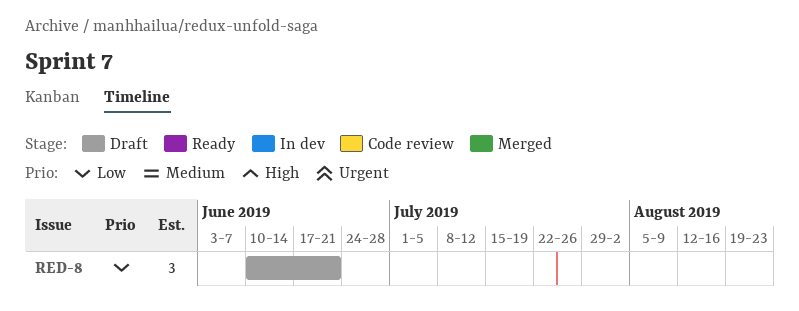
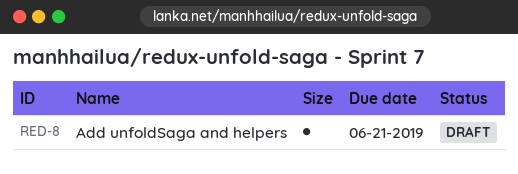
RED-8, estimate: 3 -> 1

